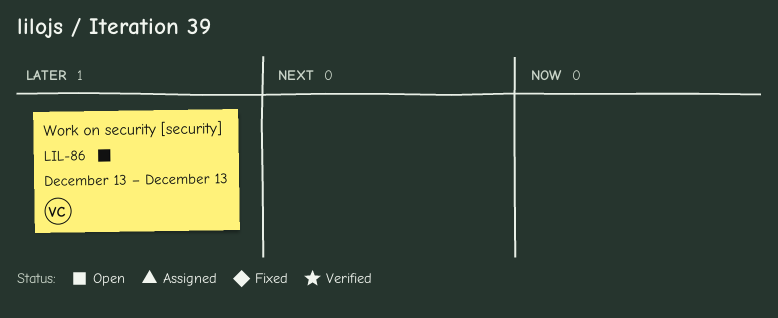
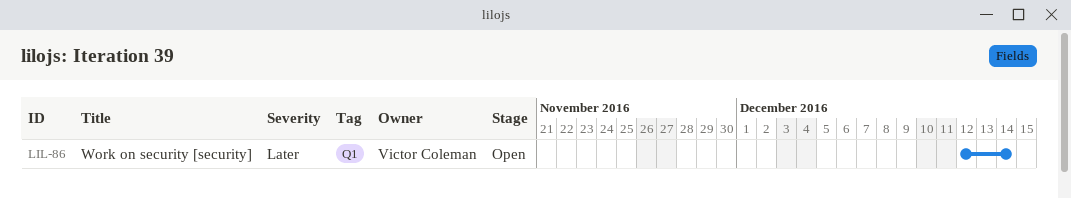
LIL-86, start: Dec 13 -> Dec 12
LIL-86, due: Dec 13 -> Dec 14

